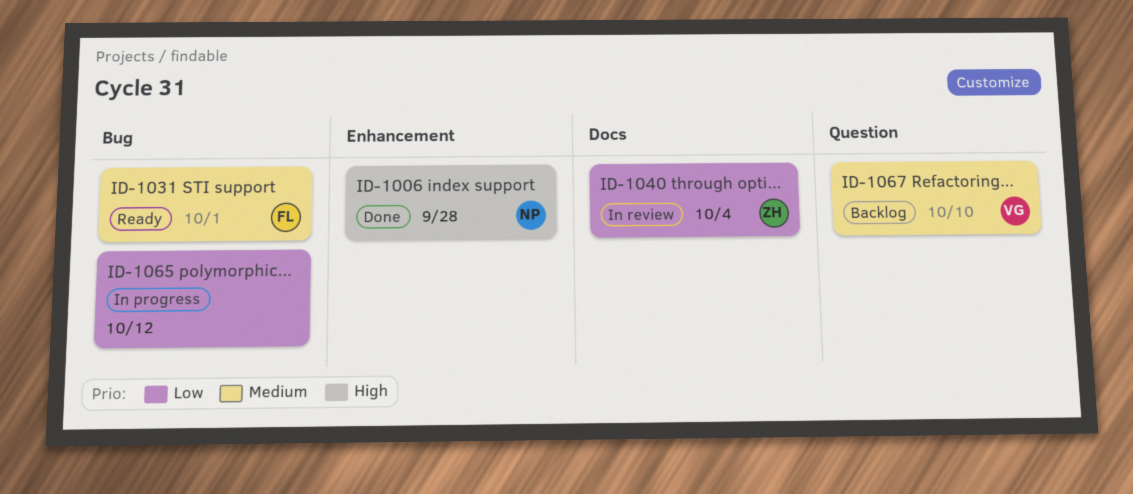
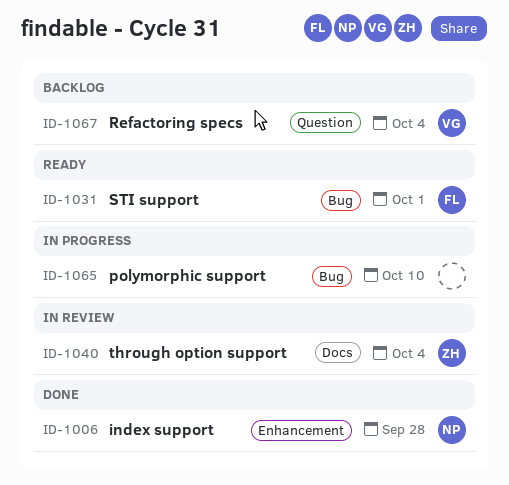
ID-1065, due: Oct 12 -> Oct 10
ID-1067, due: Oct 10 -> Oct 4

